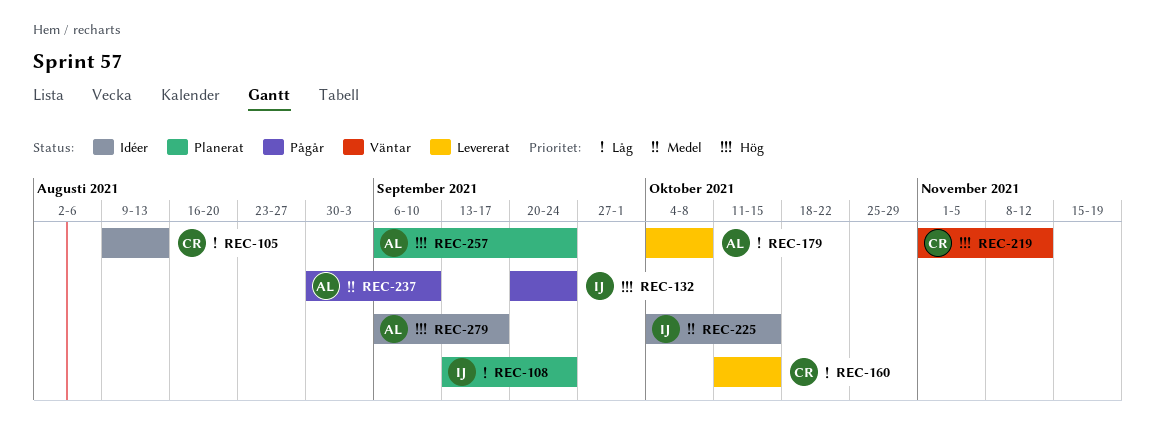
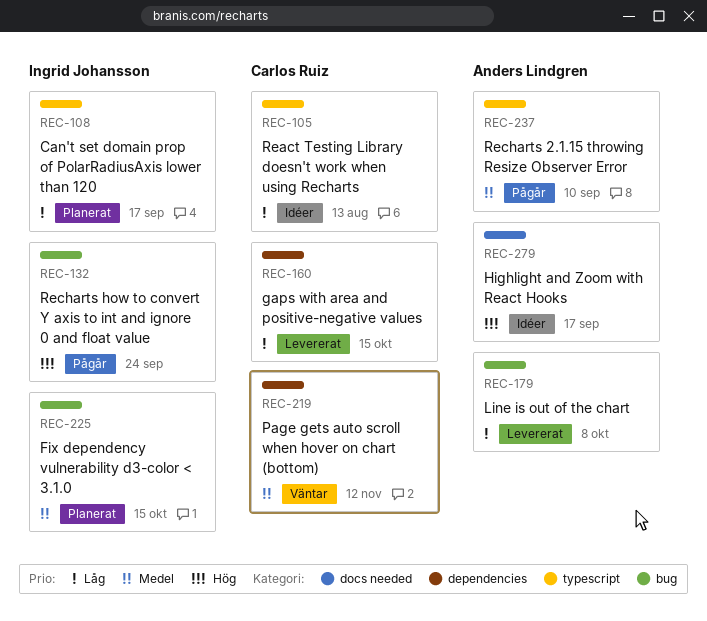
REC-108, due: Sep 24 -> Sep 17
REC-219, priority: Hög -> Medel
REC-225, status: Idéer -> Planerat
REC-257: present -> none

